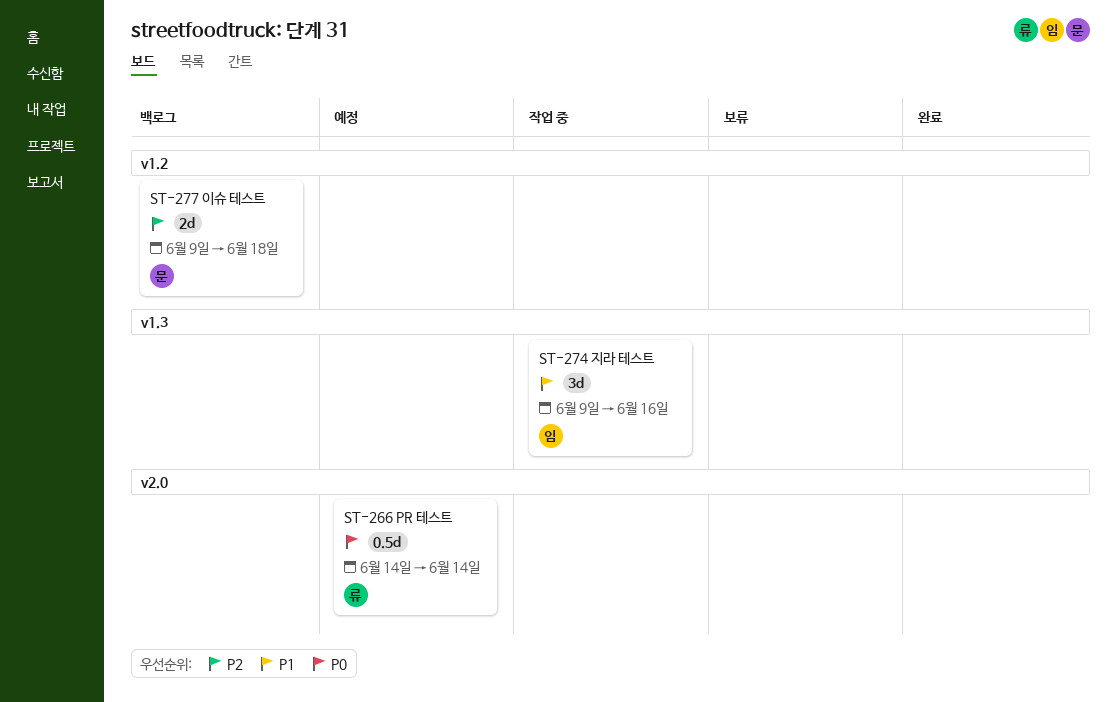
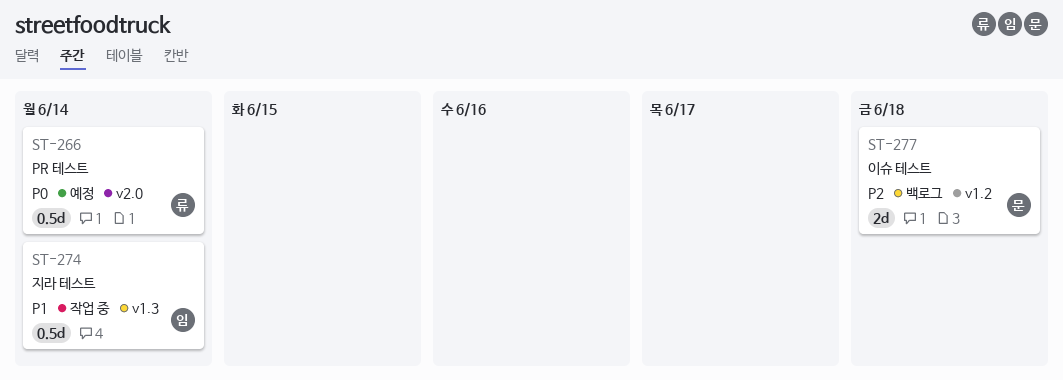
ST-274, estimate: 3d -> 0.5d
ST-274, due: Jun 16 -> Jun 14

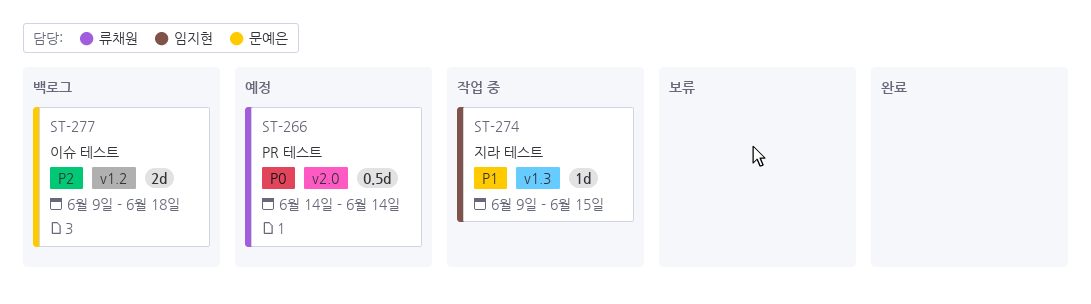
ST-274, estimate: 0.5d -> 1d
ST-274, due: Jun 14 -> Jun 15

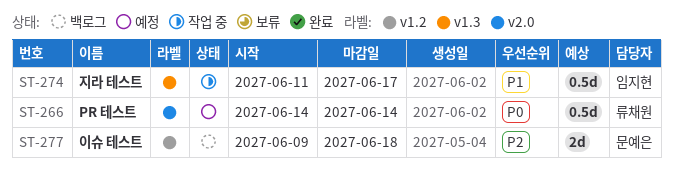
ST-274, estimate: 1d -> 0.5d
ST-274, start: Jun 9 -> Jun 11
ST-274, due: Jun 15 -> Jun 17

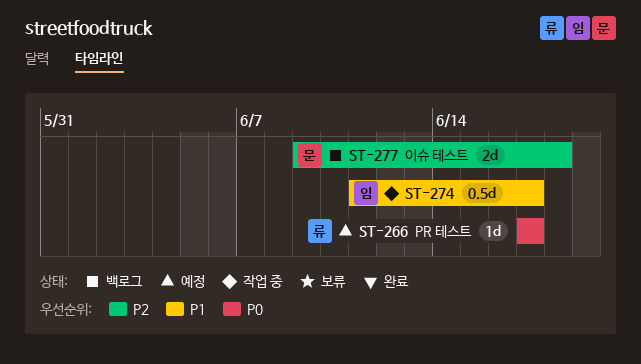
ST-266, estimate: 0.5d -> 1d
ST-266, start: Jun 14 -> Jun 17
ST-266, due: Jun 14 -> Jun 17

